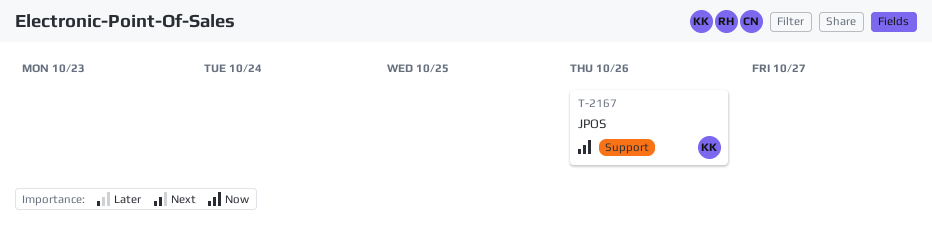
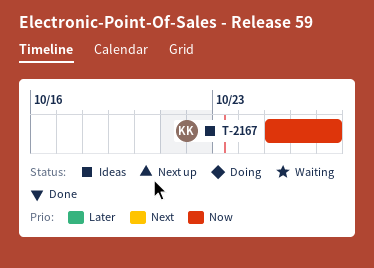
T-2167, due: Oct 26 -> Oct 27

